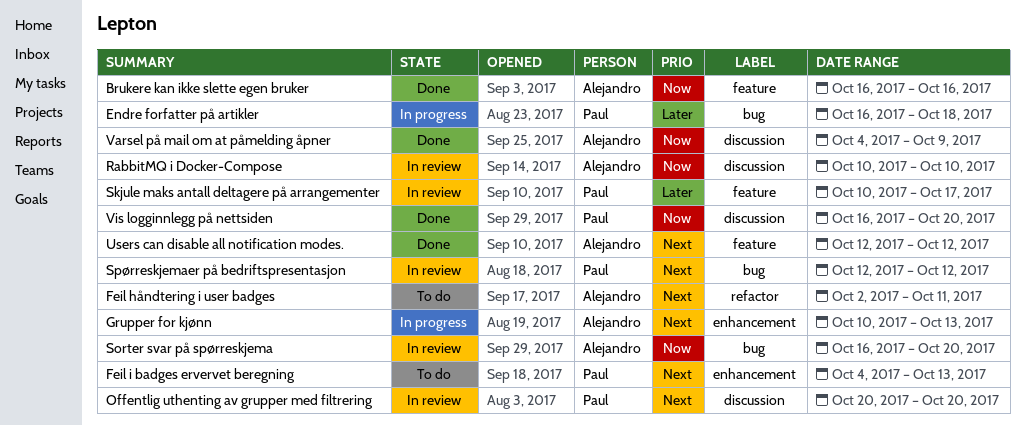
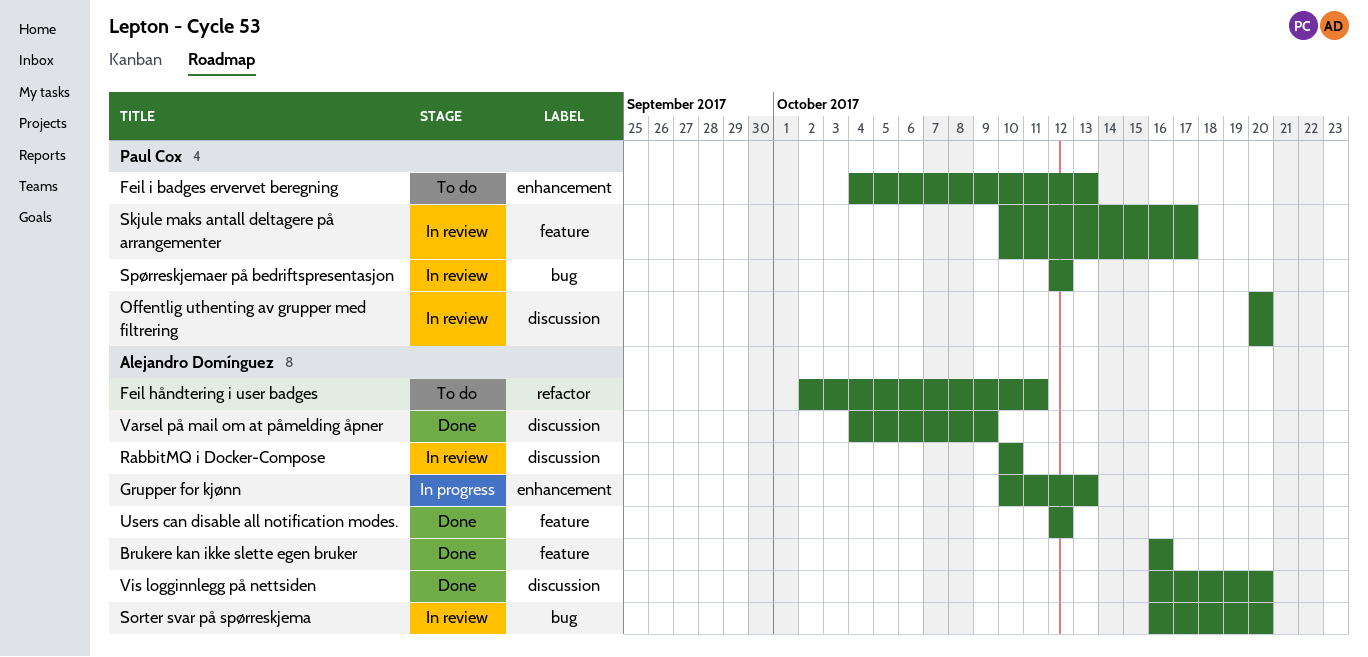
Endre forfatter på artikler: present -> none
Vis logginnlegg på nettsiden, owner: Paul Cox -> Alejandro Domínguez

